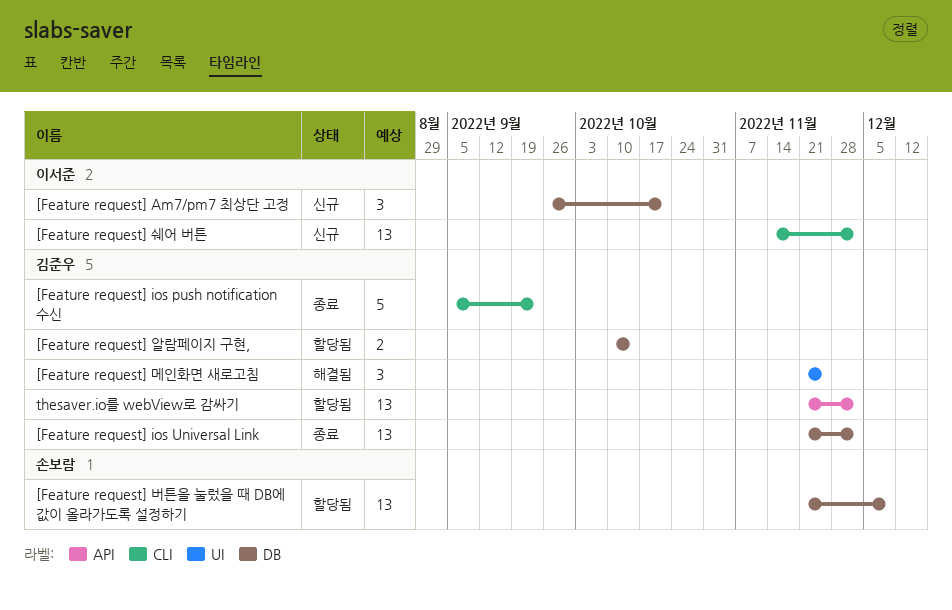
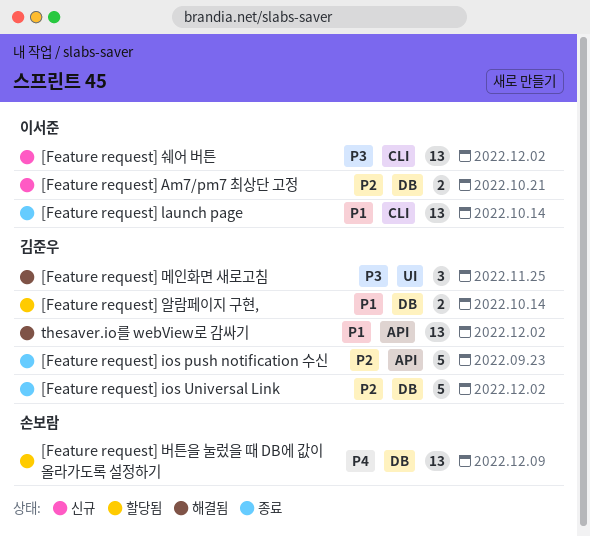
[Feature request] Am7/pm7 최상단 고정, estimate: 3 -> 2
[Feature request] ios push notification 수신, label: CLI -> API
[Feature request] ios Universal Link, estimate: 13 -> 5
[Feature request] launch page: none -> present
thesaver.io를 webView로 감싸기, status: 할당됨 -> 해결됨

